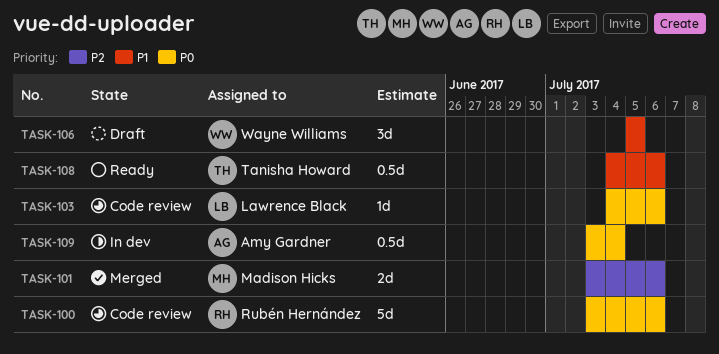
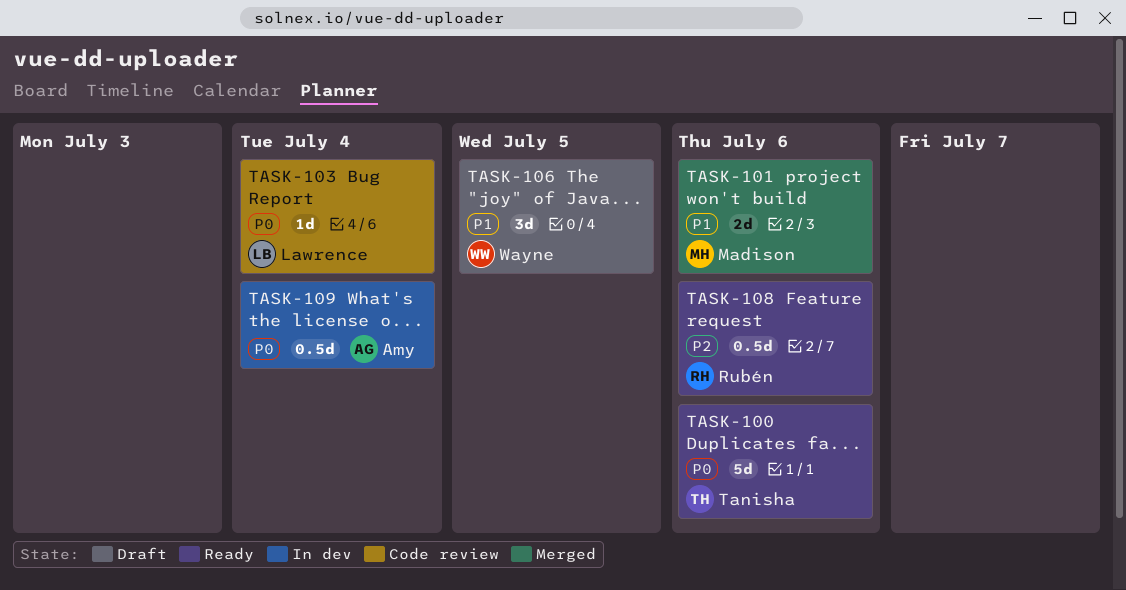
TASK-100, status: Code review -> Ready
TASK-100, owner: Rubén Hernández -> Tanisha Howard
TASK-101, priority: P2 -> P1
TASK-103, due: Jul 6 -> Jul 4
TASK-108, owner: Tanisha Howard -> Rubén Hernández
TASK-108, priority: P1 -> P2

